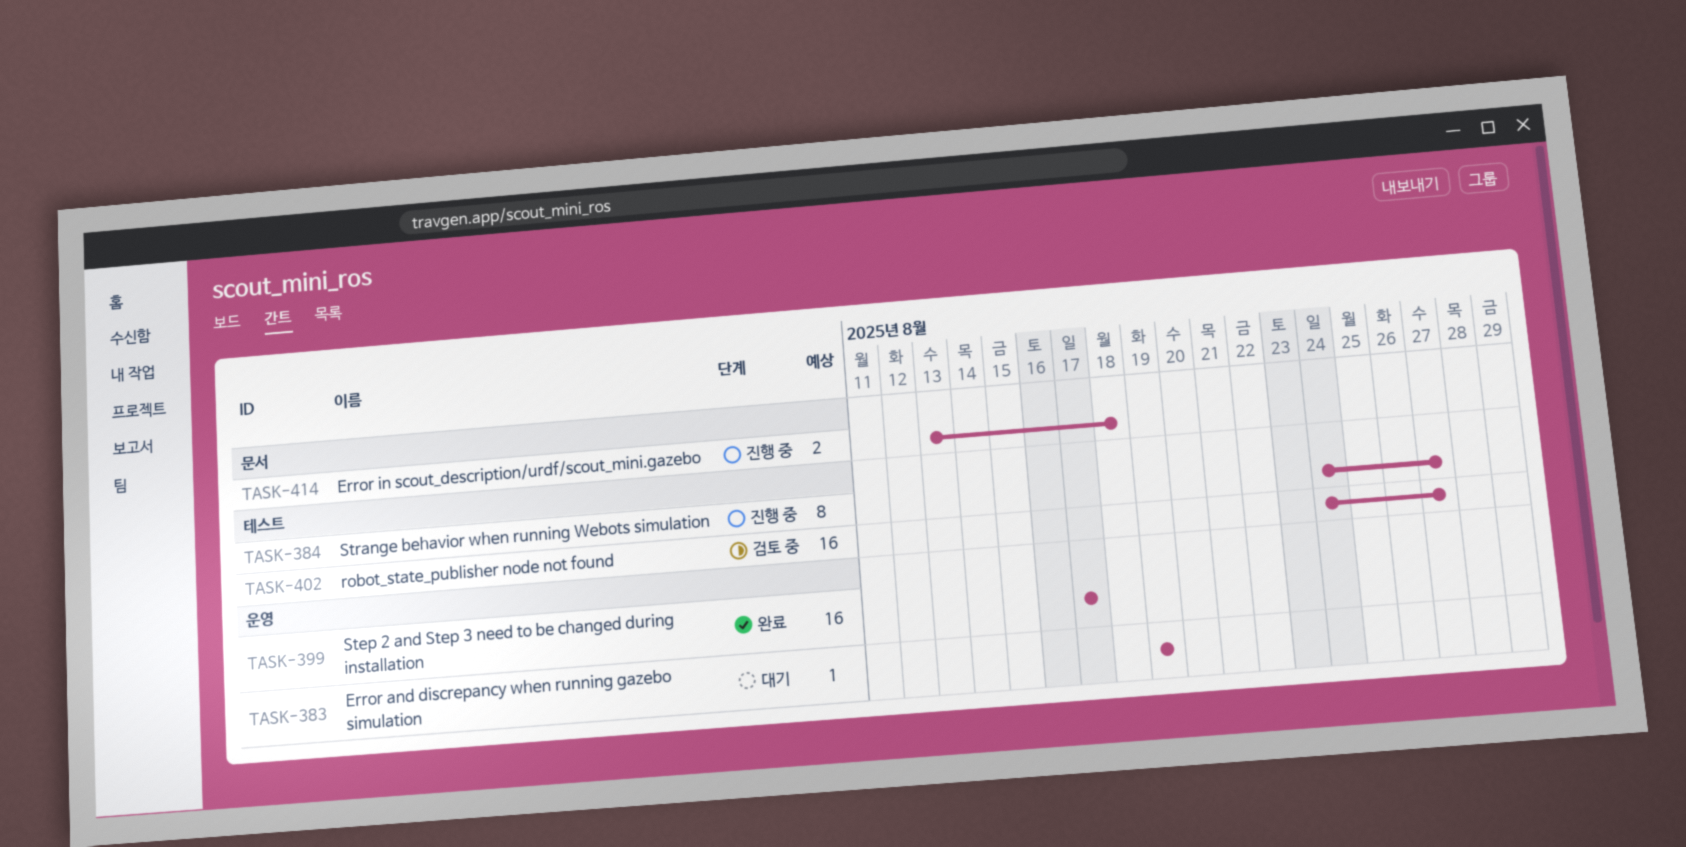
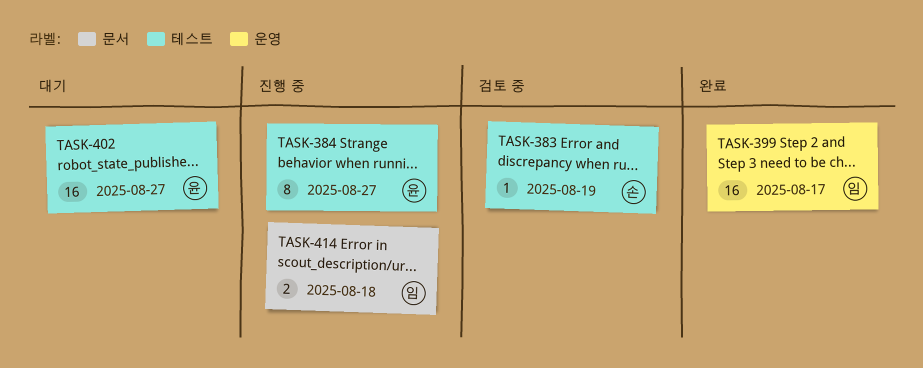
TASK-383, status: 대기 -> 검토 중
TASK-383, label: 운영 -> 테스트
TASK-402, status: 검토 중 -> 대기

